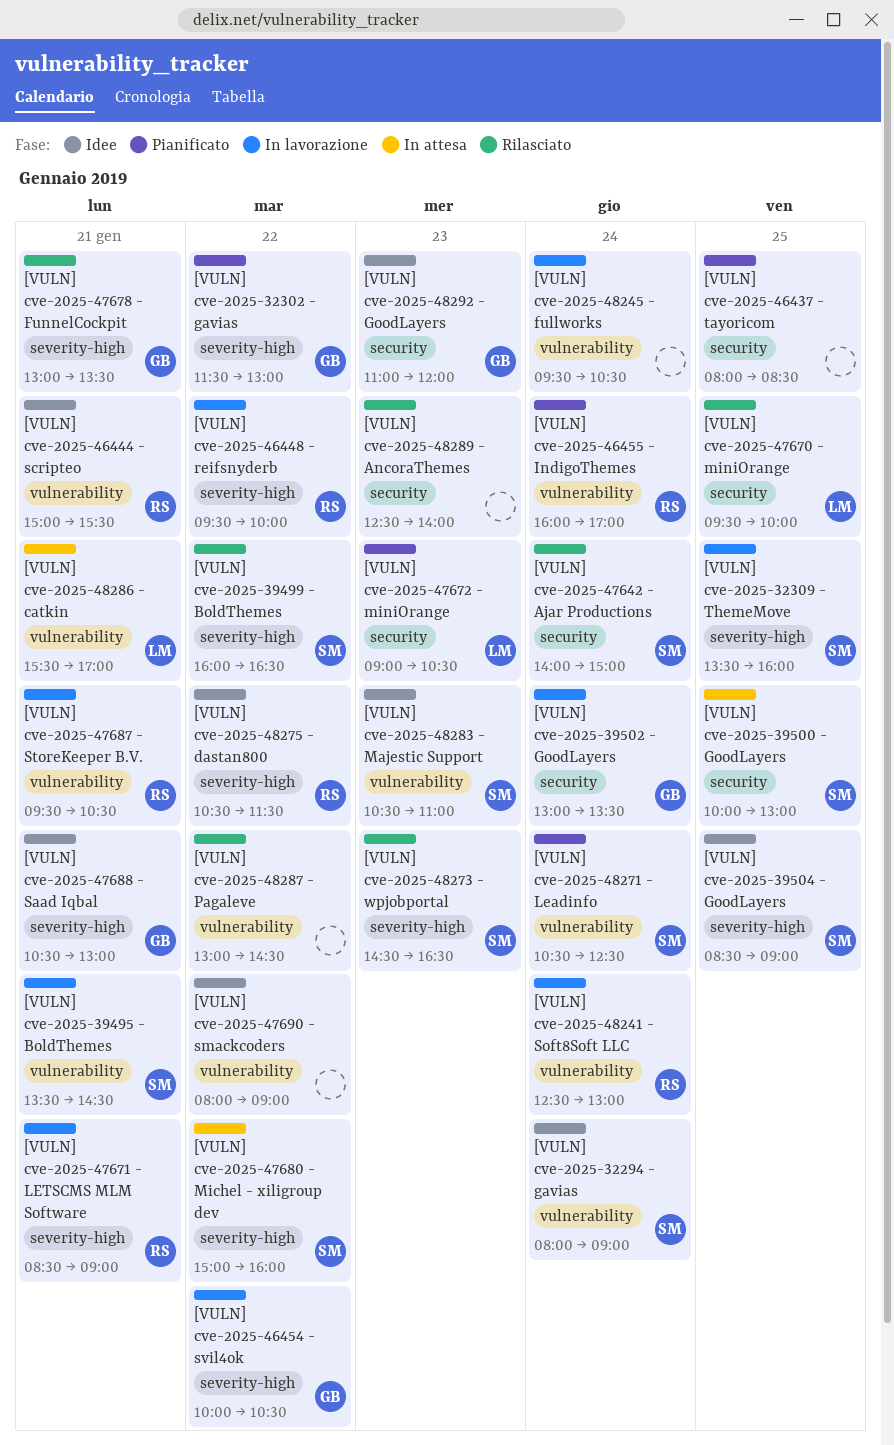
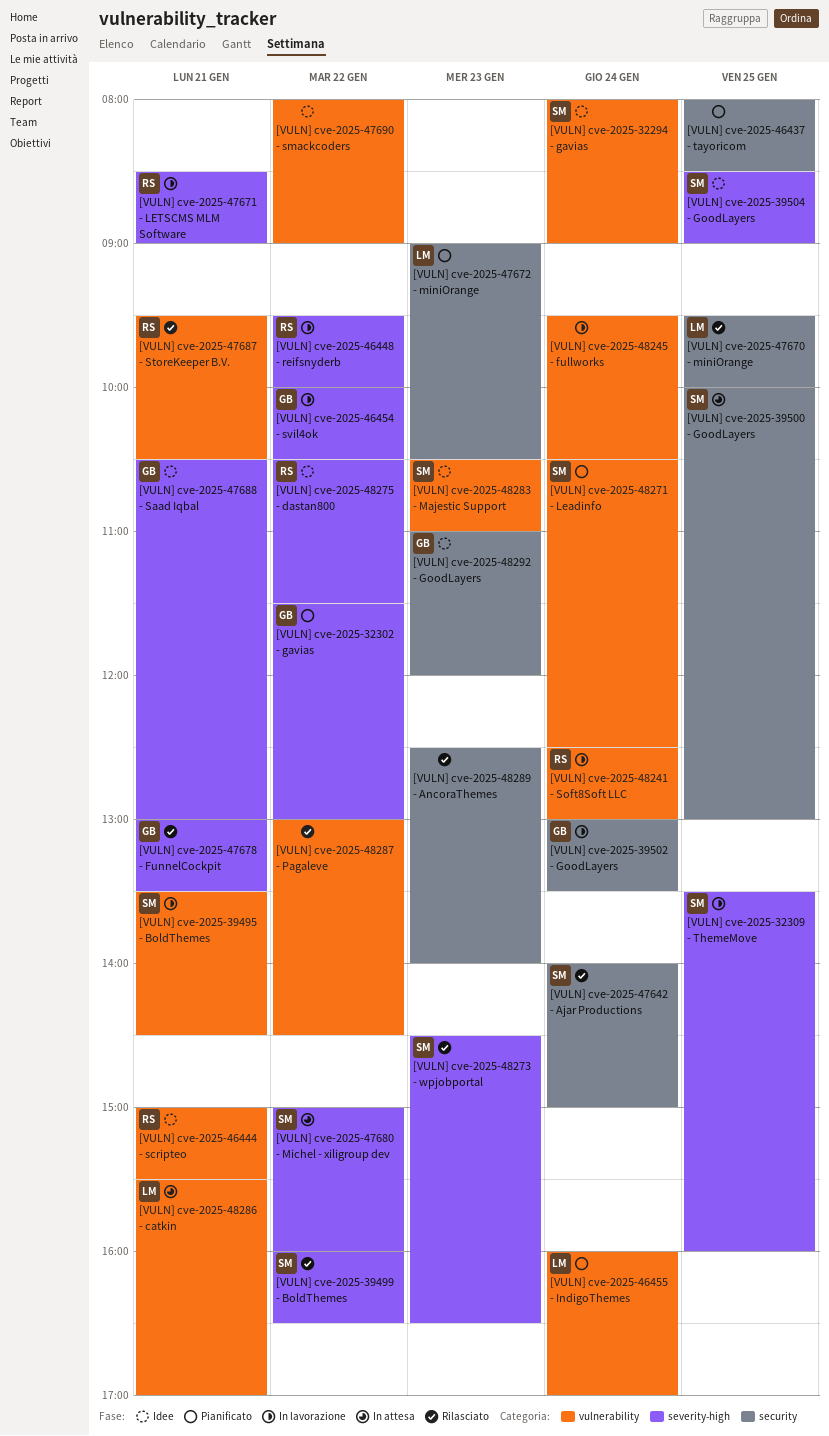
[VULN] cve-2025-46455 - IndigoThemes, owner: RS -> LM
[VULN] cve-2025-47687 - StoreKeeper B.V., status: In lavorazione -> Rilasciato

